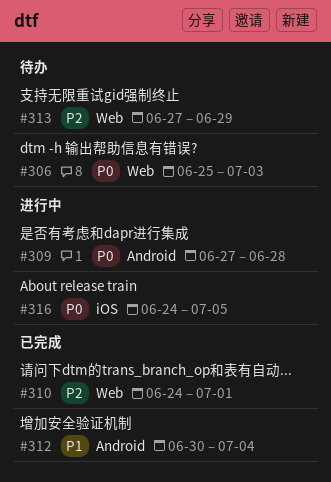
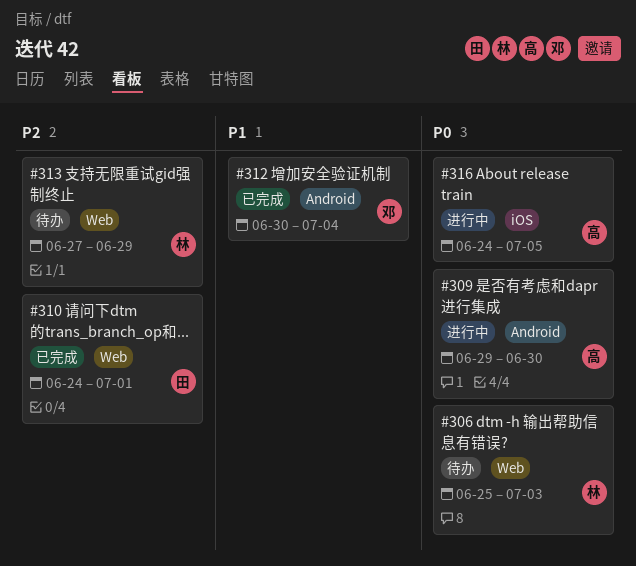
#309, start: Jun 27 -> Jun 29
#309, due: Jun 28 -> Jun 30

